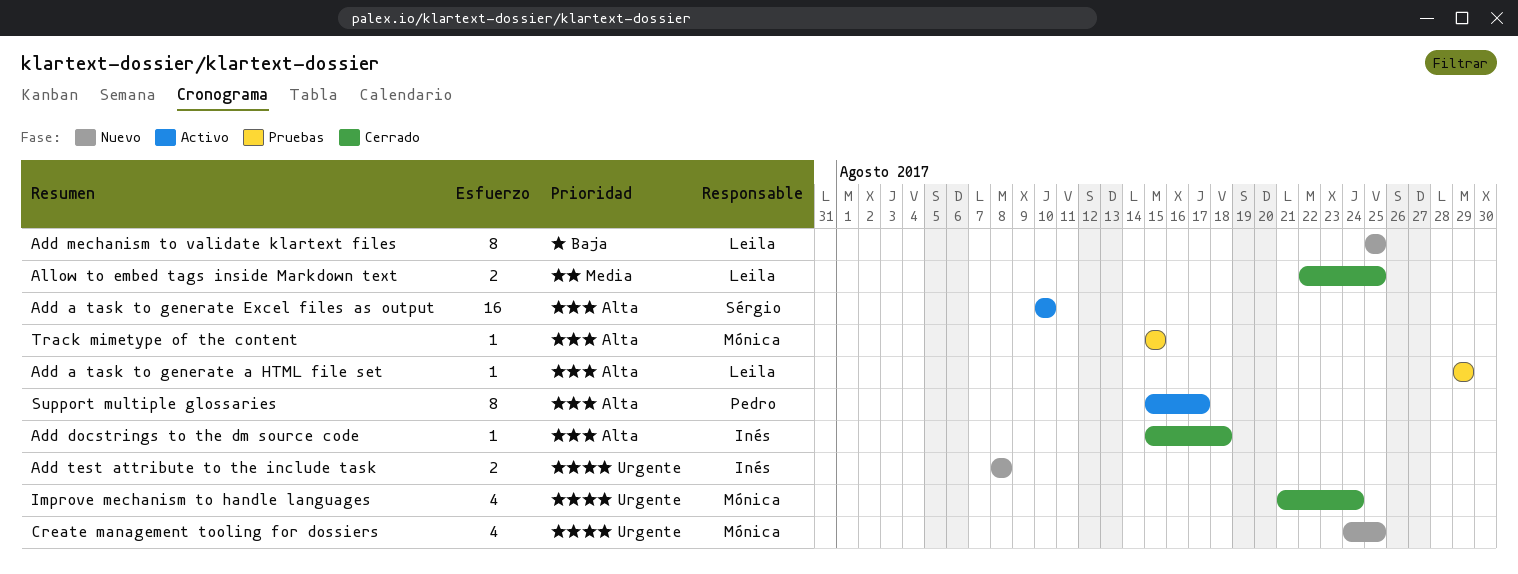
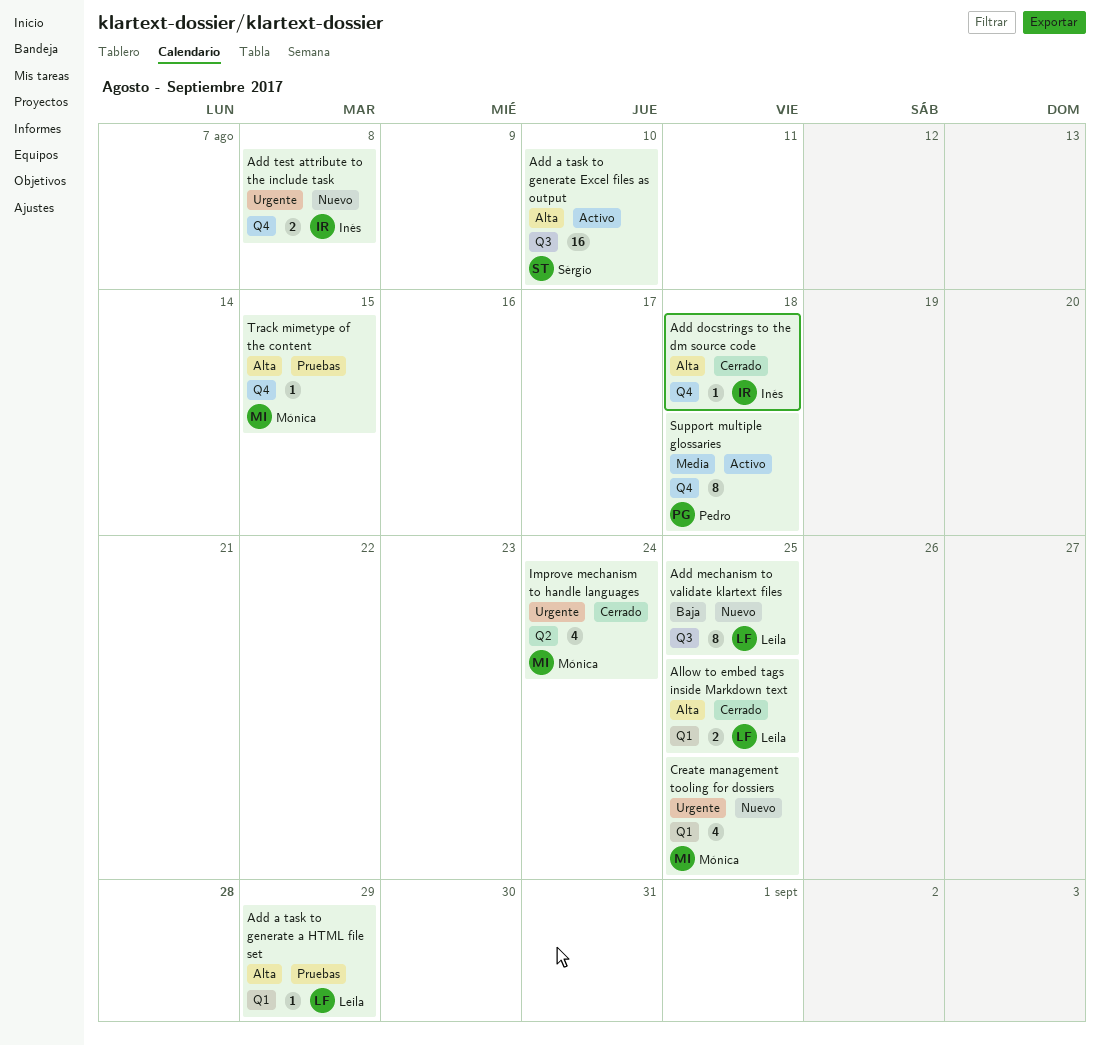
Allow to embed tags inside Markdown text, priority: Media -> Alta
Support multiple glossaries, priority: Alta -> Media
Support multiple glossaries, due: Aug 17 -> Aug 18

